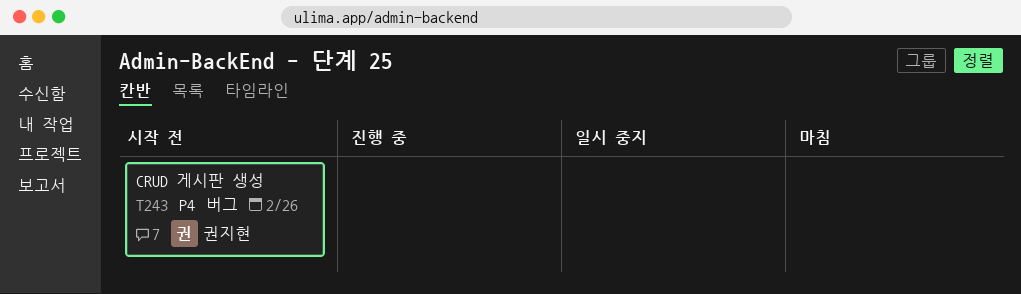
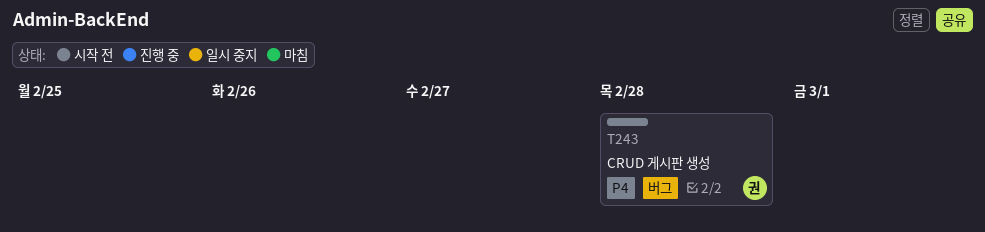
T243, due: Feb 26 -> Feb 28

